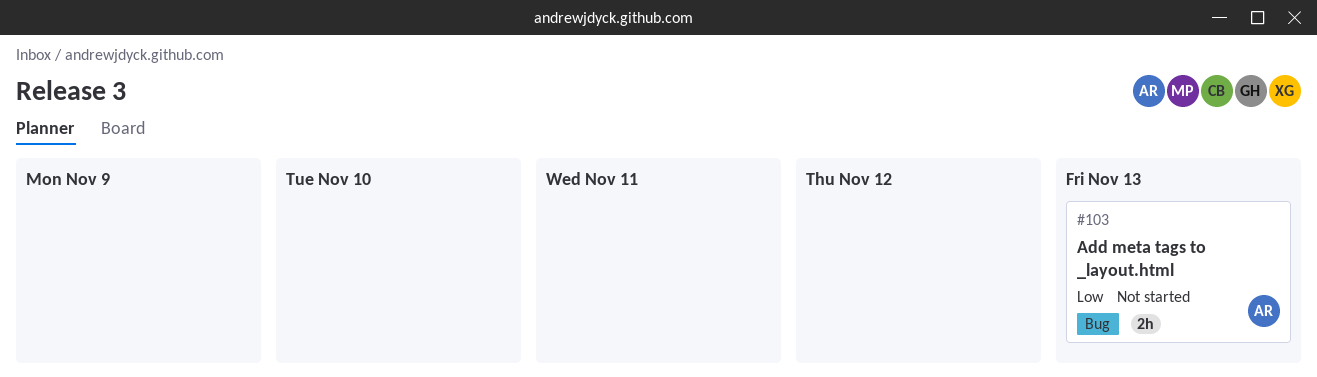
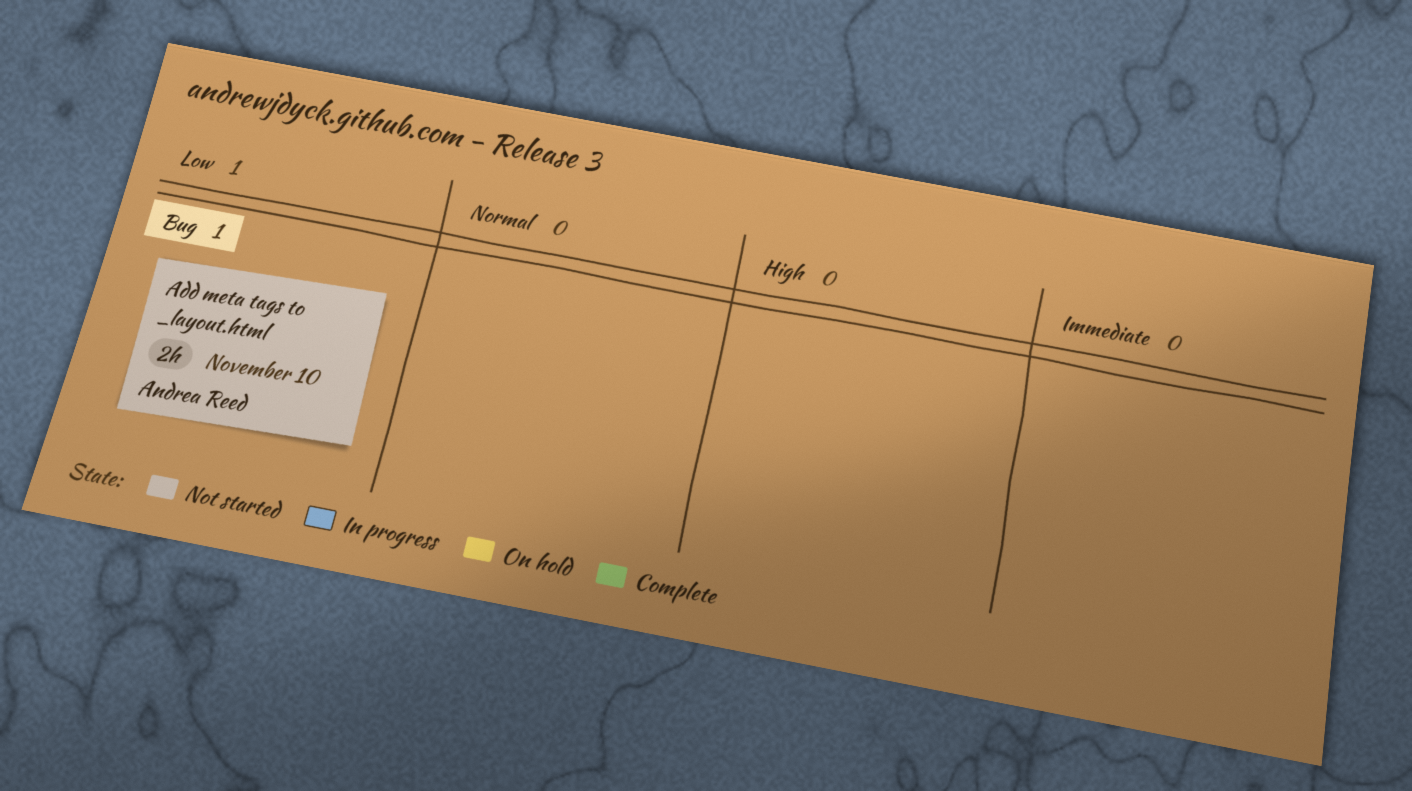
Add meta tags to _layout.html, due: Nov 13 -> Nov 10

